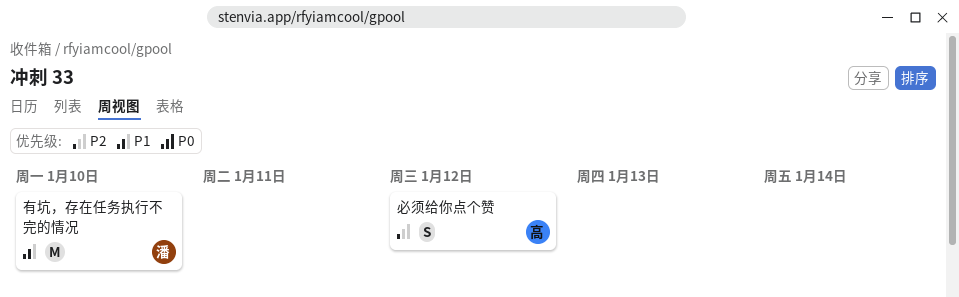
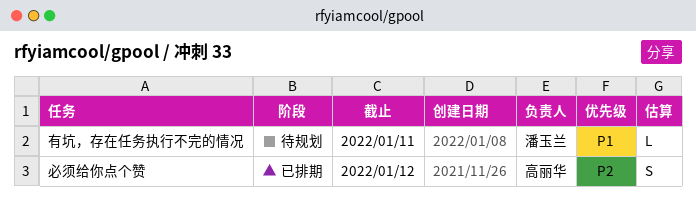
有坑，存在任务执行不完的情况, estimate: M -> L
有坑，存在任务执行不完的情况, due: Jan 10 -> Jan 11

